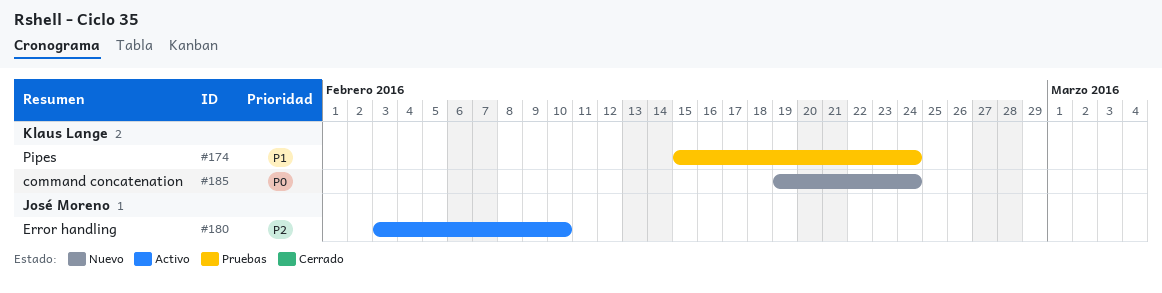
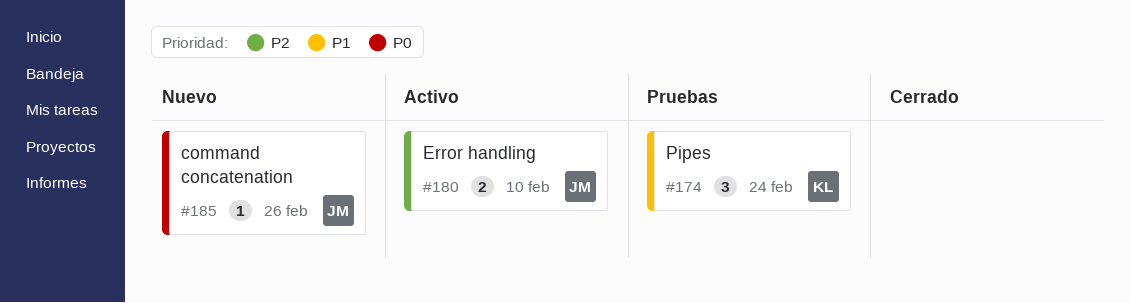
#185, owner: Klaus Lange -> José Moreno
#185, due: Feb 24 -> Feb 26

